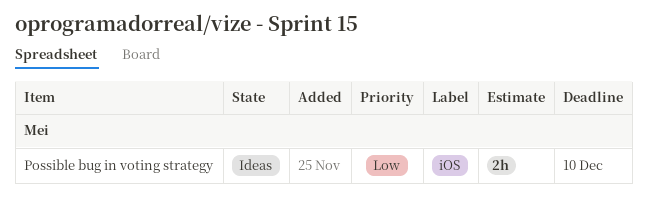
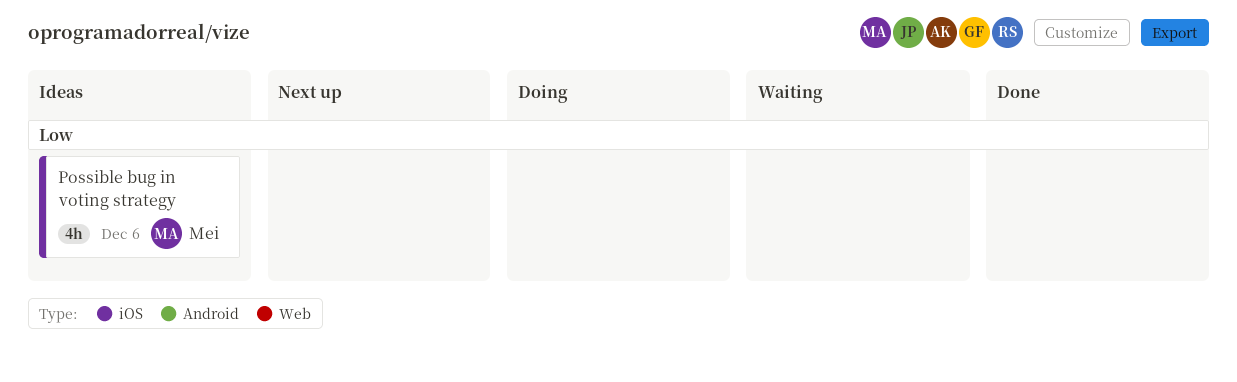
Possible bug in voting strategy, estimate: 2h -> 4h
Possible bug in voting strategy, due: Dec 10 -> Dec 6

